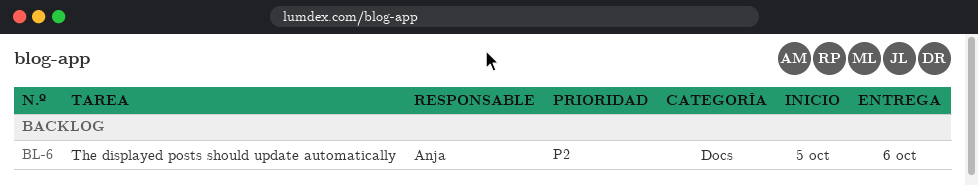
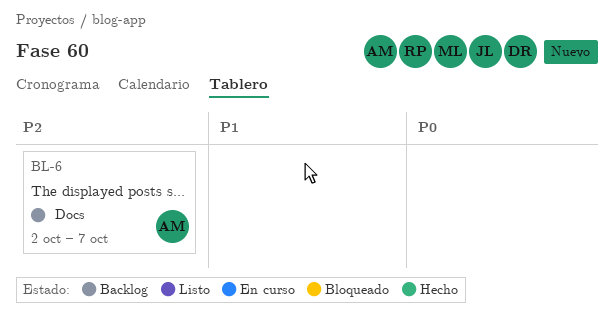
BL-6, start: Oct 5 -> Oct 2
BL-6, due: Oct 6 -> Oct 7

